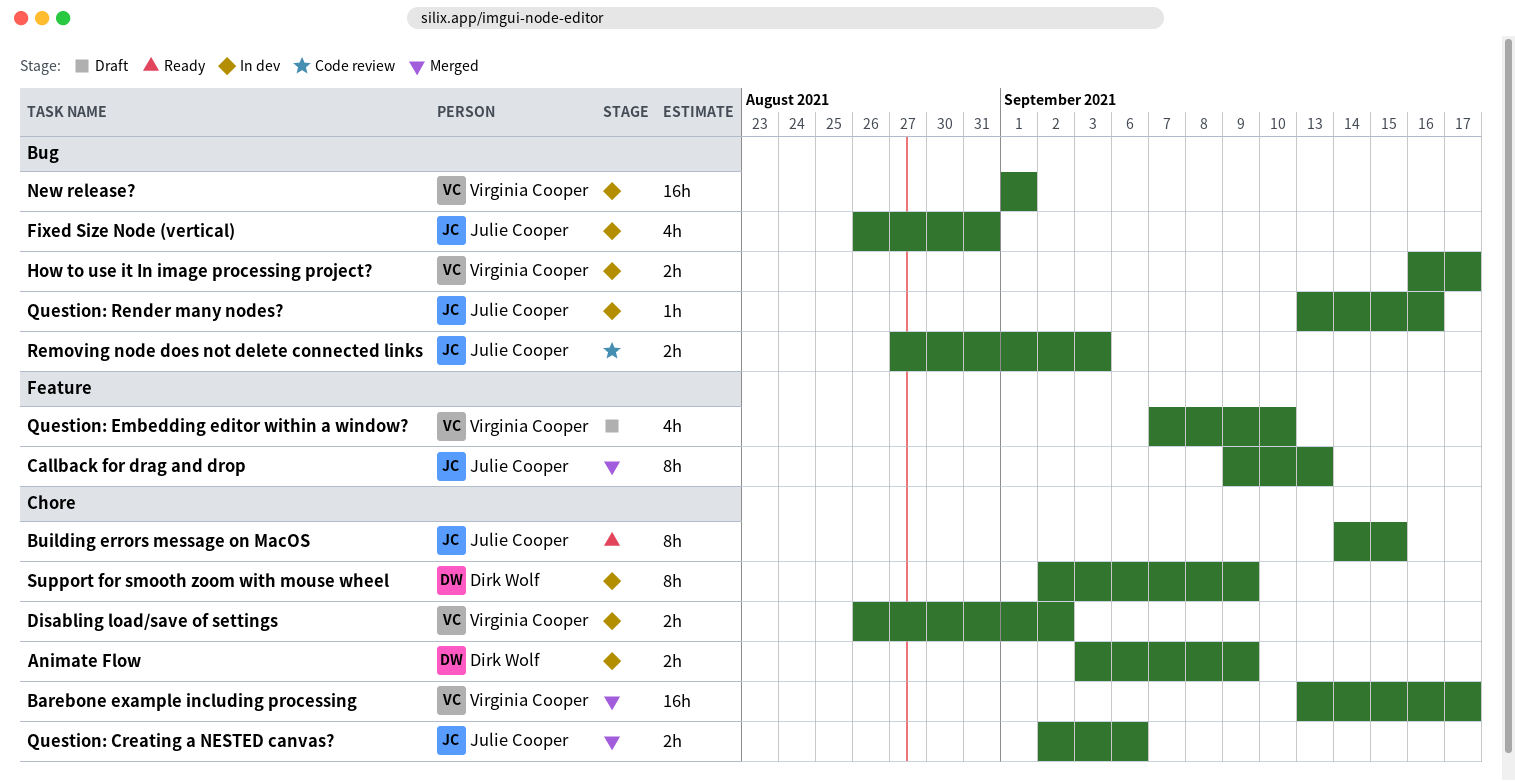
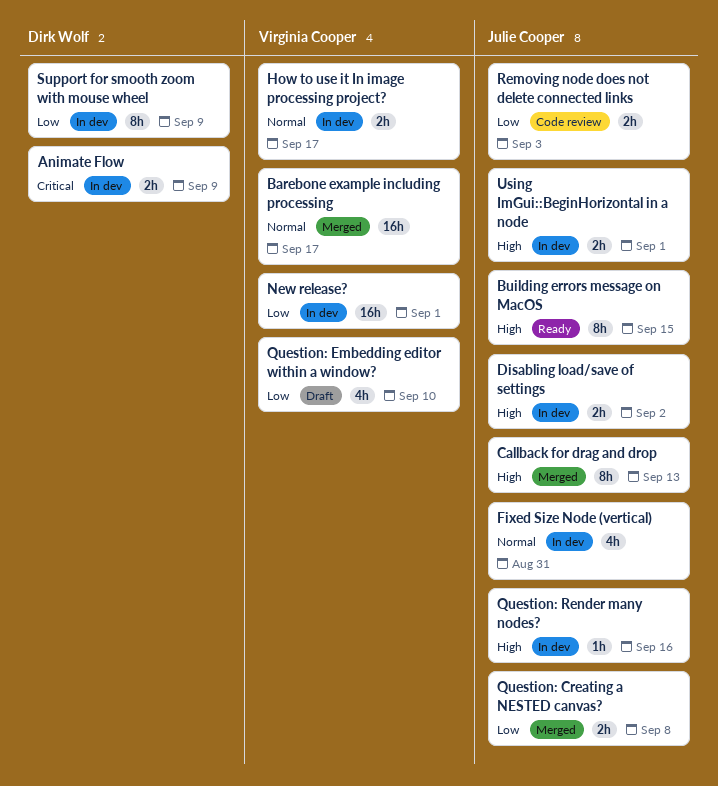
Disabling load/save of settings, owner: Virginia Cooper -> Julie Cooper
Question: Creating a NESTED canvas?, due: Sep 6 -> Sep 8
Using ImGui::BeginHorizontal in a node: none -> present

